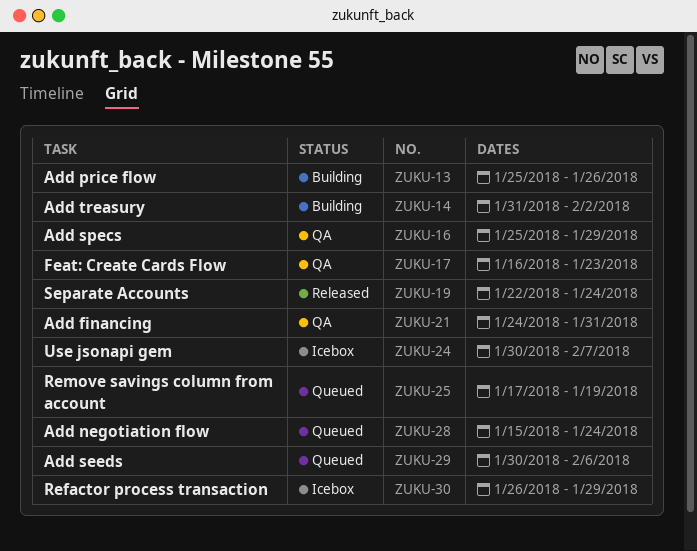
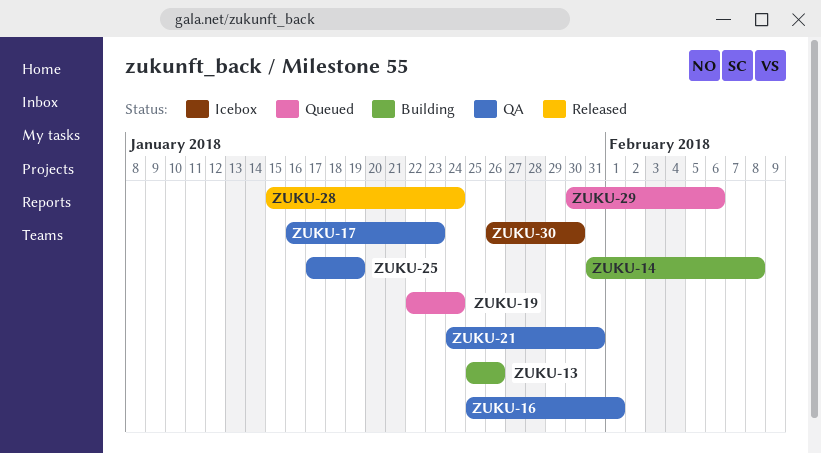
ZUKU-14, due: Feb 2 -> Feb 8
ZUKU-16, due: Jan 29 -> Feb 1
ZUKU-19, status: Released -> Queued
ZUKU-24: present -> none
ZUKU-25, status: Queued -> QA
ZUKU-28, status: Queued -> Released
ZUKU-30, due: Jan 29 -> Jan 30

